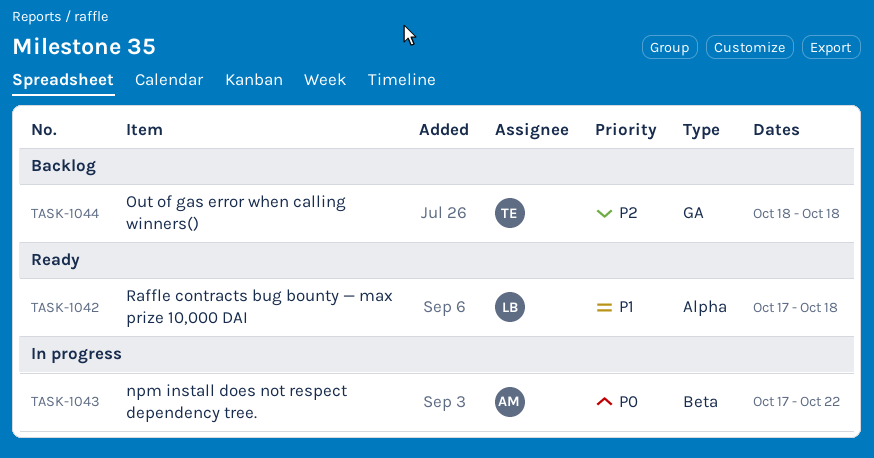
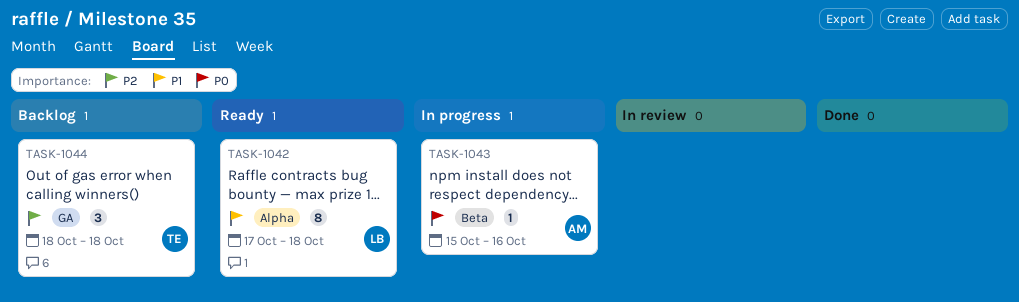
TASK-1043, start: Oct 17 -> Oct 15
TASK-1043, due: Oct 22 -> Oct 16

